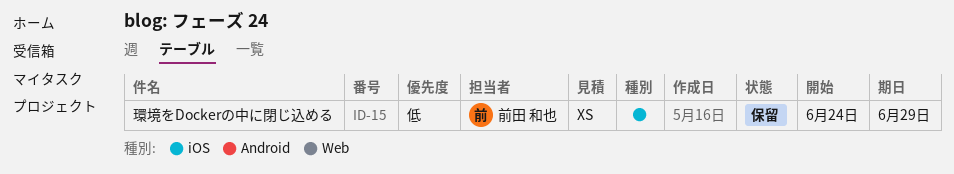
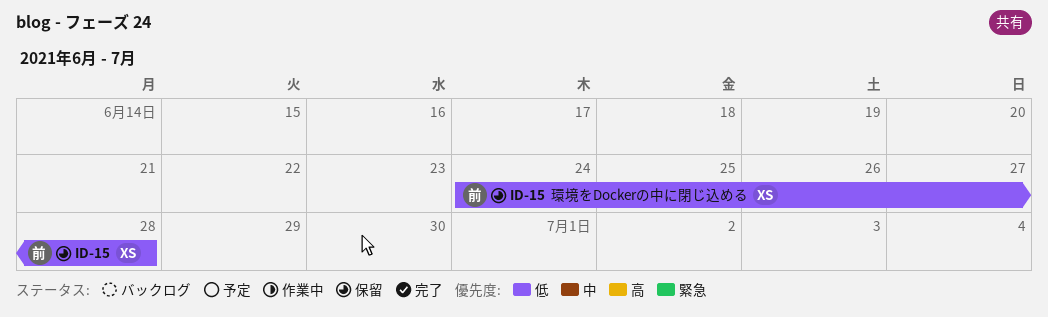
ID-15, due: Jun 29 -> Jun 28

